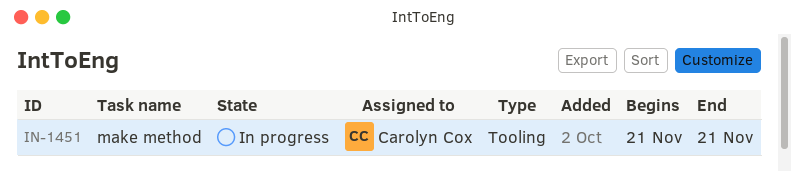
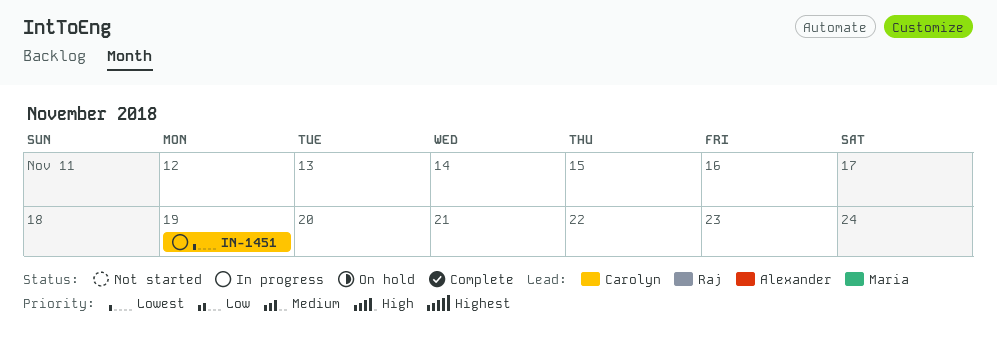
IN-1451, start: Nov 21 -> Nov 19
IN-1451, due: Nov 21 -> Nov 19

